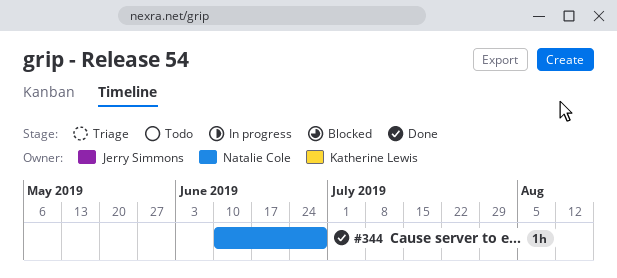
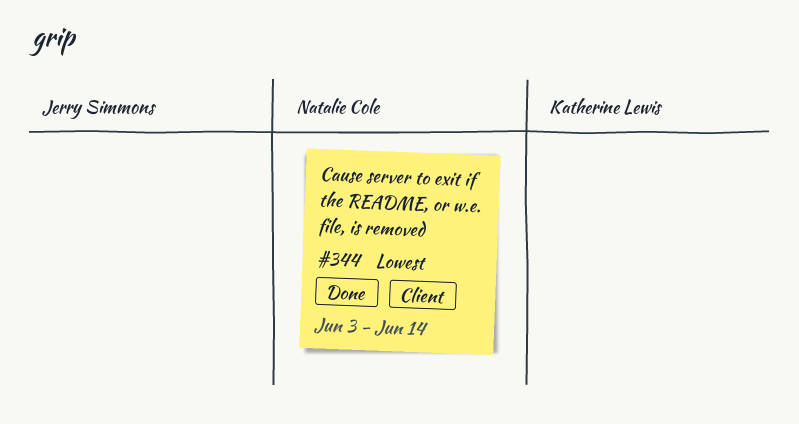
#344, start: Jun 10 -> Jun 3
#344, due: Jun 28 -> Jun 14

